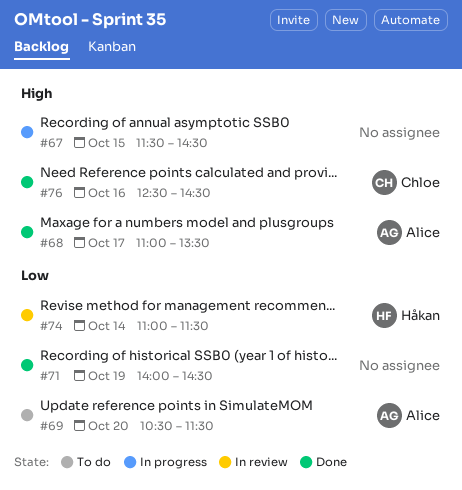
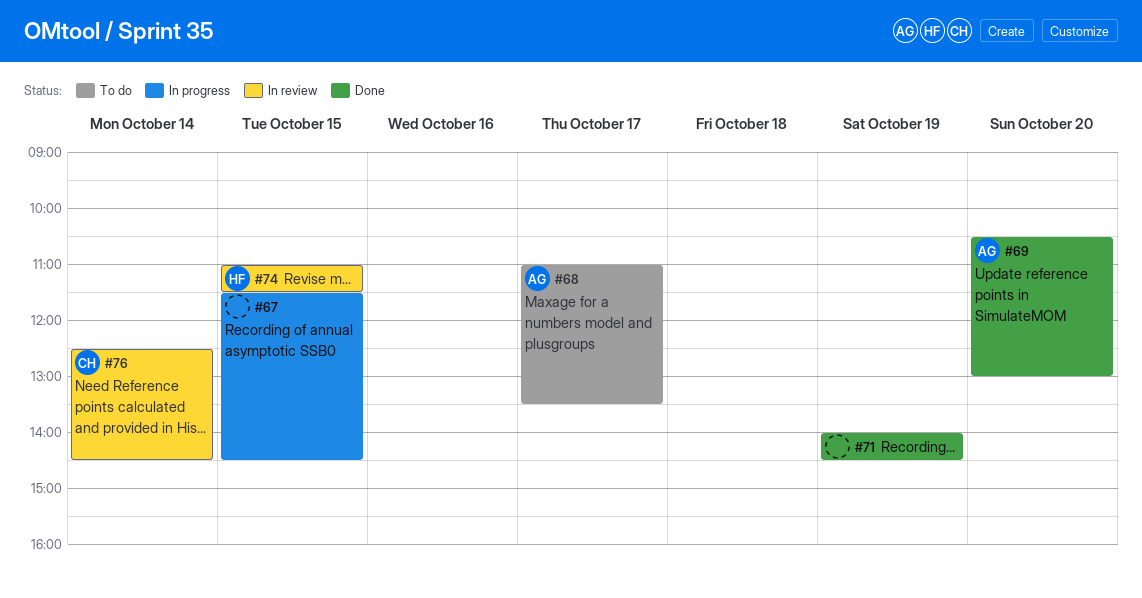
#68, status: Done -> To do
#69, status: To do -> Done
#69, ends: 11:30 -> 13:00
#74, day: Oct 14 -> Oct 15
#76, status: Done -> In review
#76, day: Oct 16 -> Oct 14

